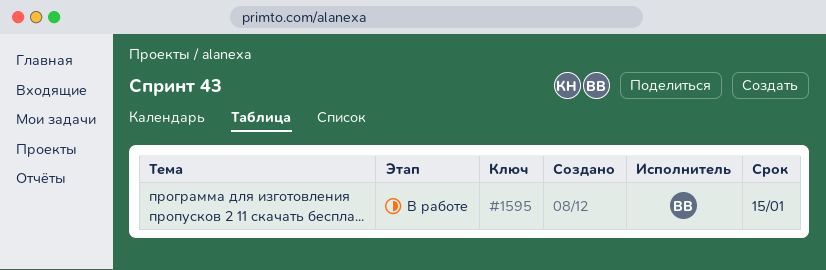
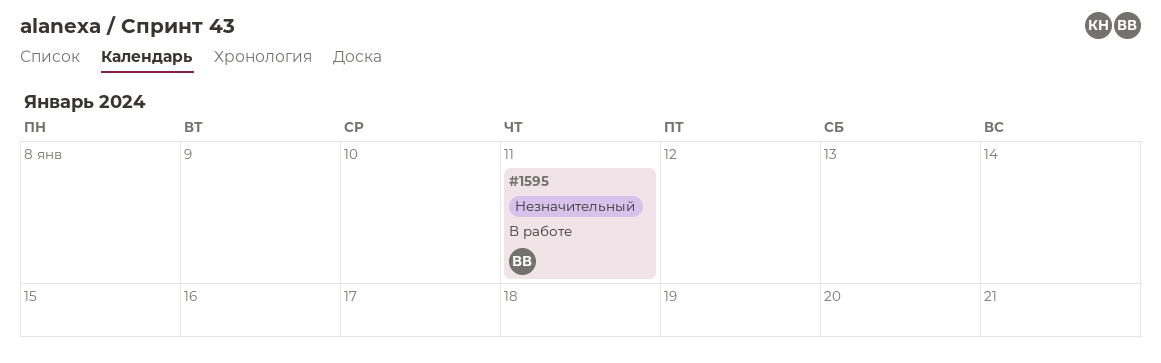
#1595, due: Jan 15 -> Jan 11

